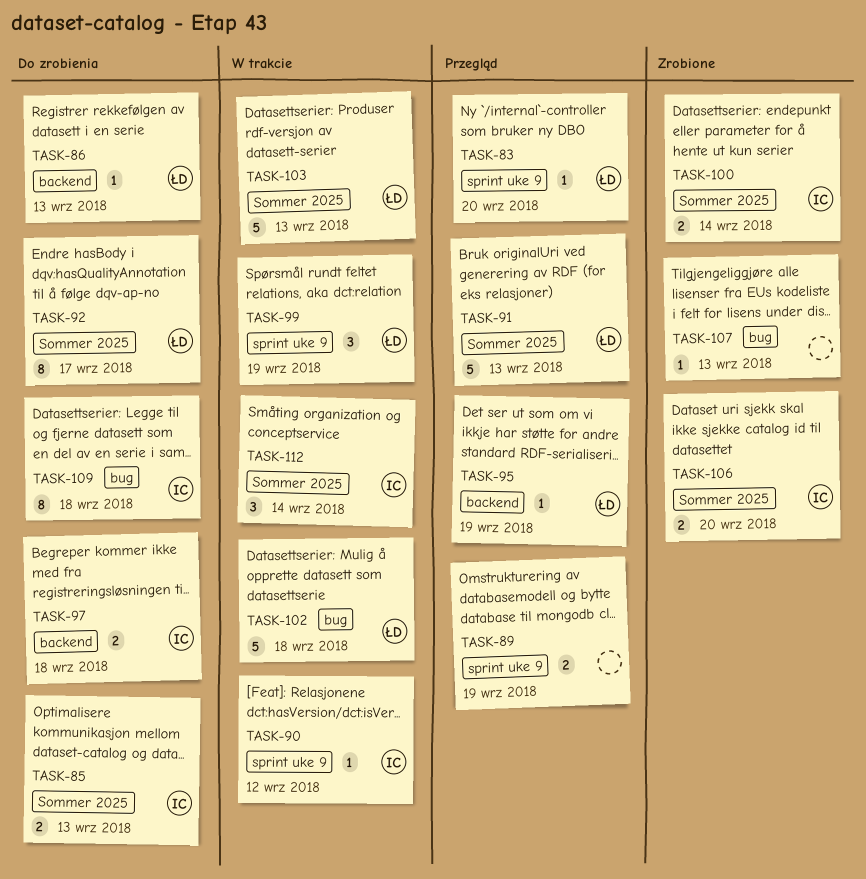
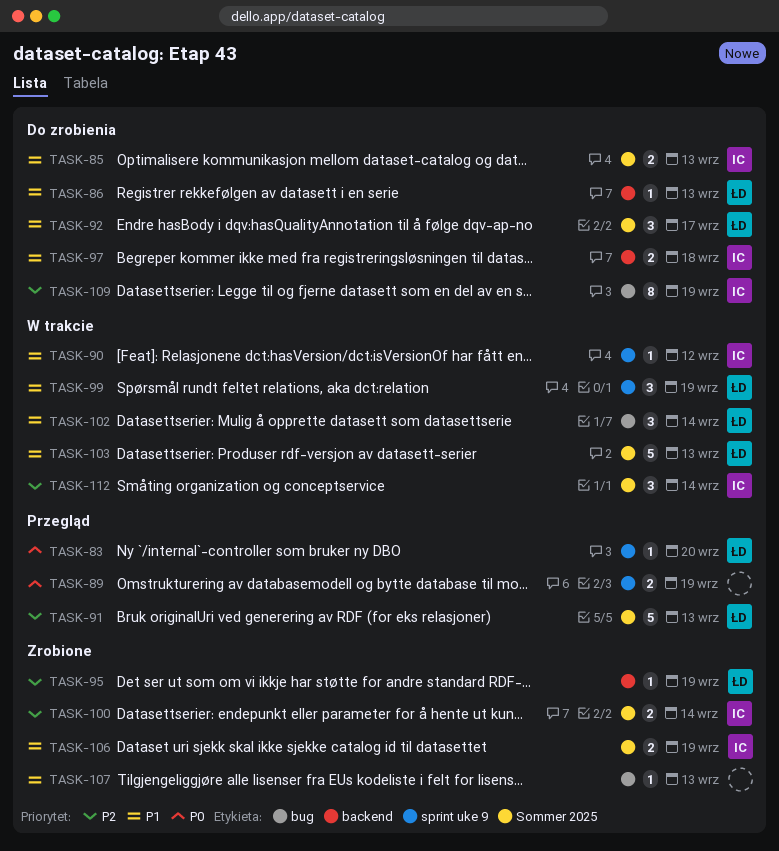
TASK-92, estimate: 8 -> 3
TASK-95, status: Przegląd -> Zrobione
TASK-102, estimate: 5 -> 3
TASK-102, due: Sep 18 -> Sep 14
TASK-106, due: Sep 20 -> Sep 19
TASK-109, due: Sep 18 -> Sep 19

